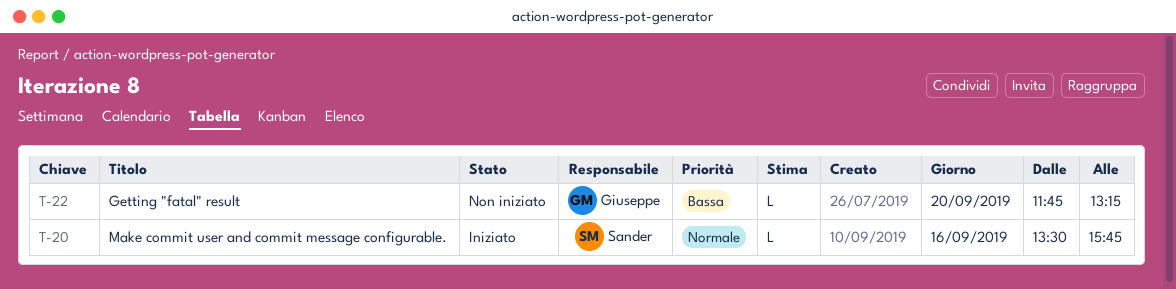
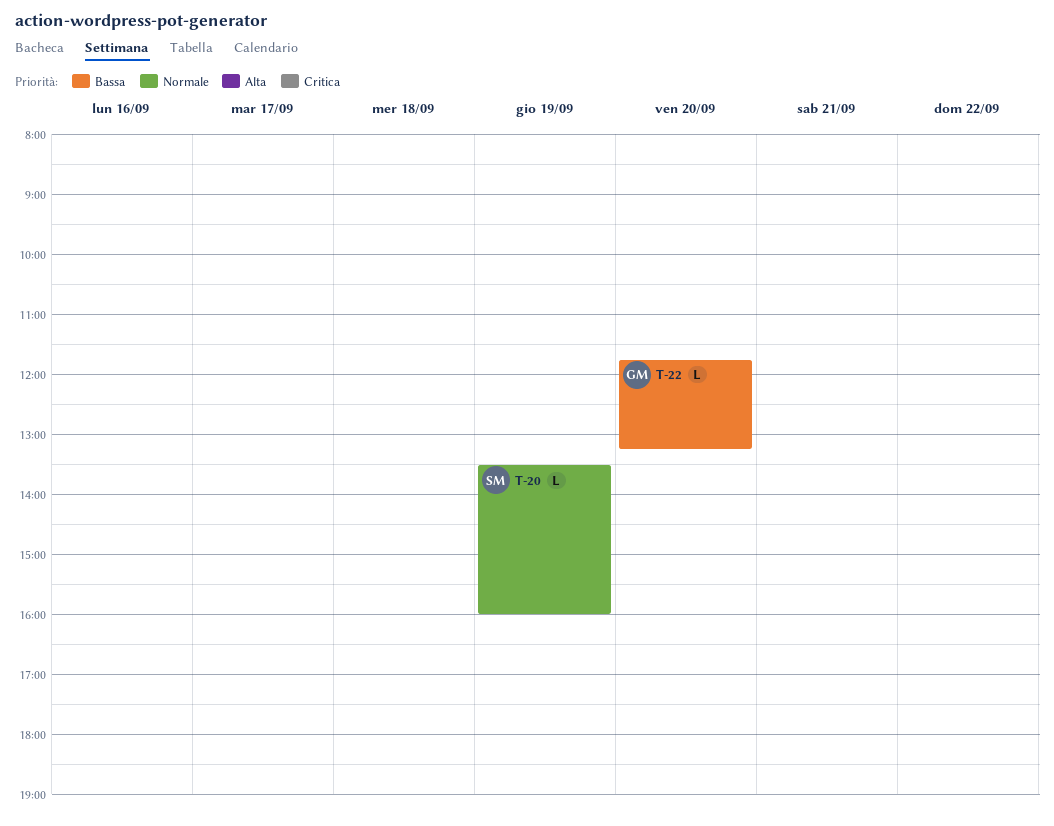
T-20, day: Sep 16 -> Sep 19
T-20, ends: 15:45 -> 16:00

